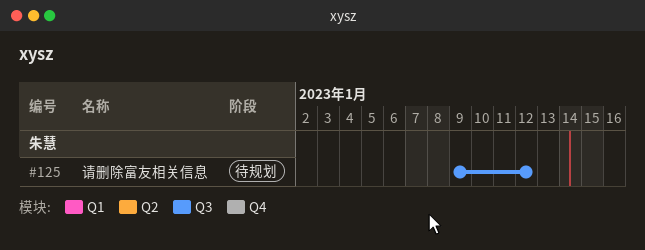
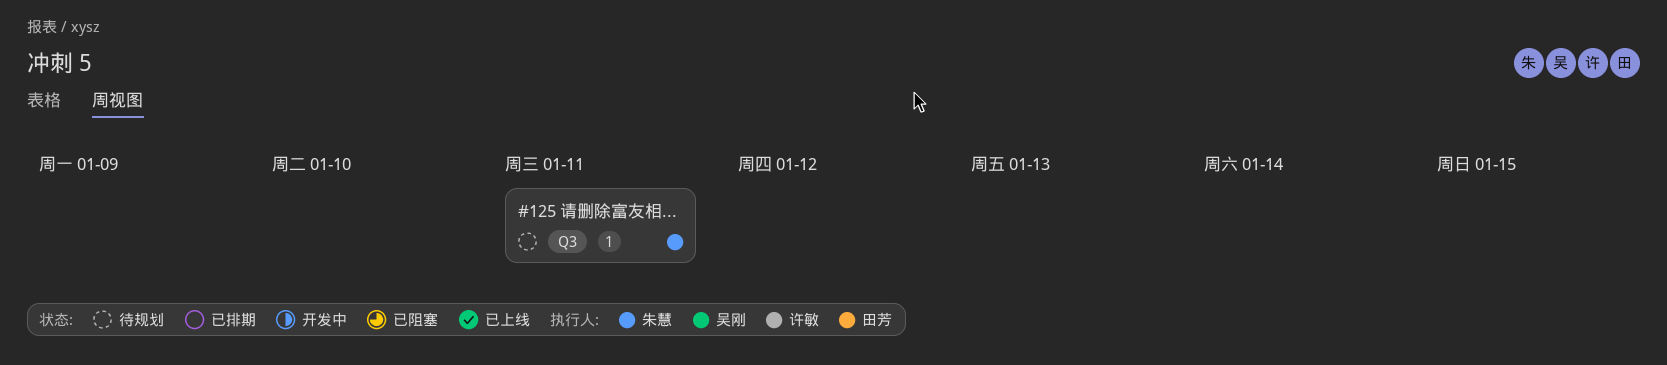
#125, due: Jan 12 -> Jan 11

